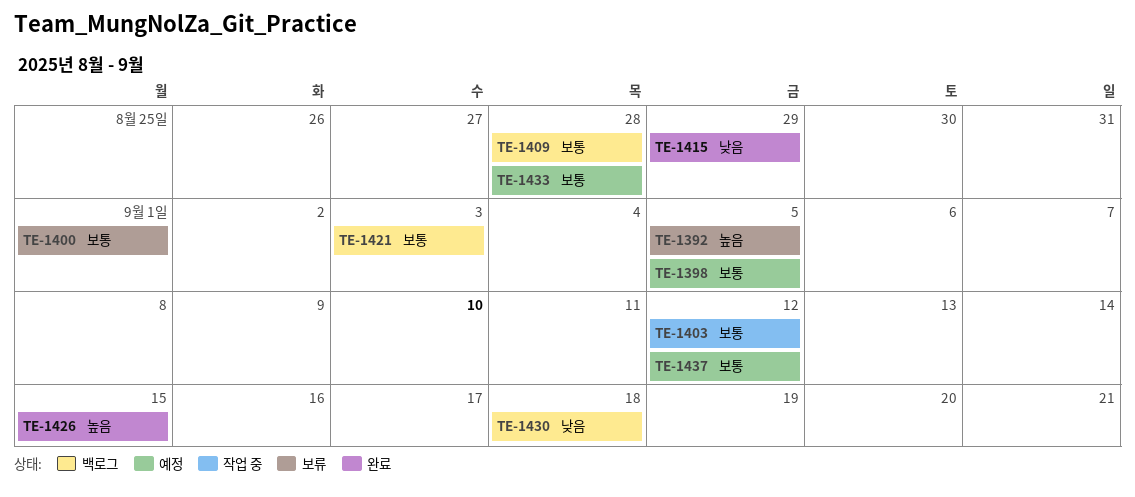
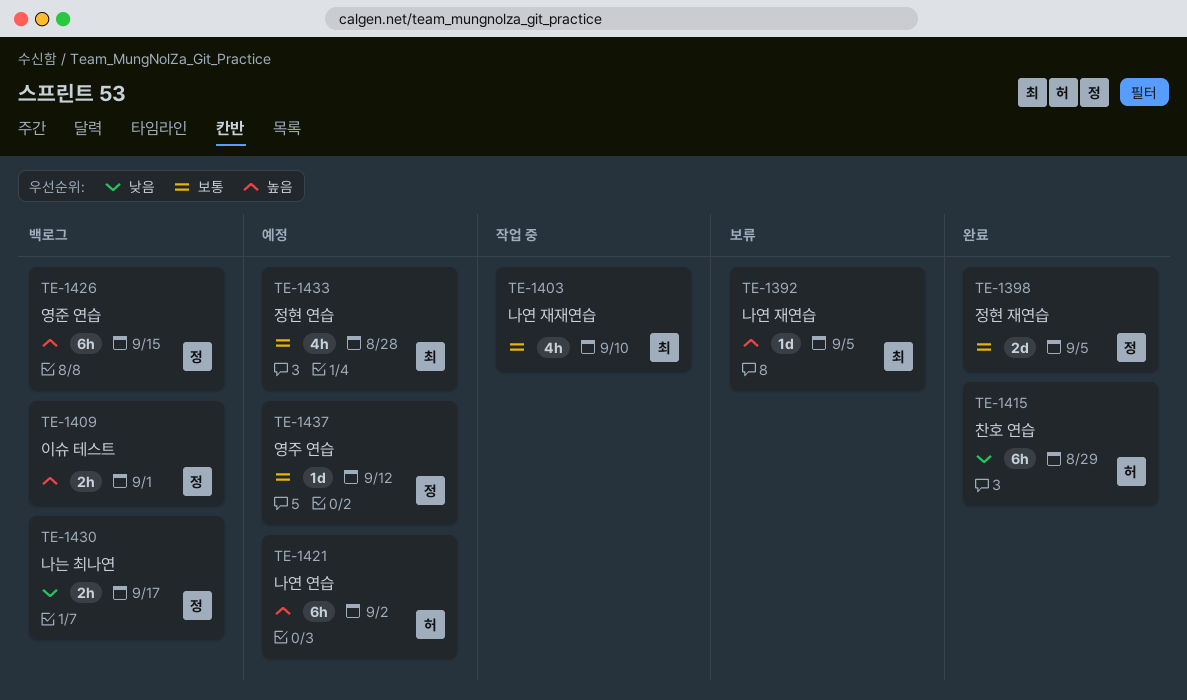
TE-1398, status: 예정 -> 완료
TE-1400: present -> none
TE-1403, due: Sep 12 -> Sep 10
TE-1409, priority: 보통 -> 높음
TE-1409, due: Aug 28 -> Sep 1
TE-1421, status: 백로그 -> 예정
TE-1421, priority: 보통 -> 높음
TE-1421, due: Sep 3 -> Sep 2
TE-1426, status: 완료 -> 백로그
TE-1430, due: Sep 18 -> Sep 17

